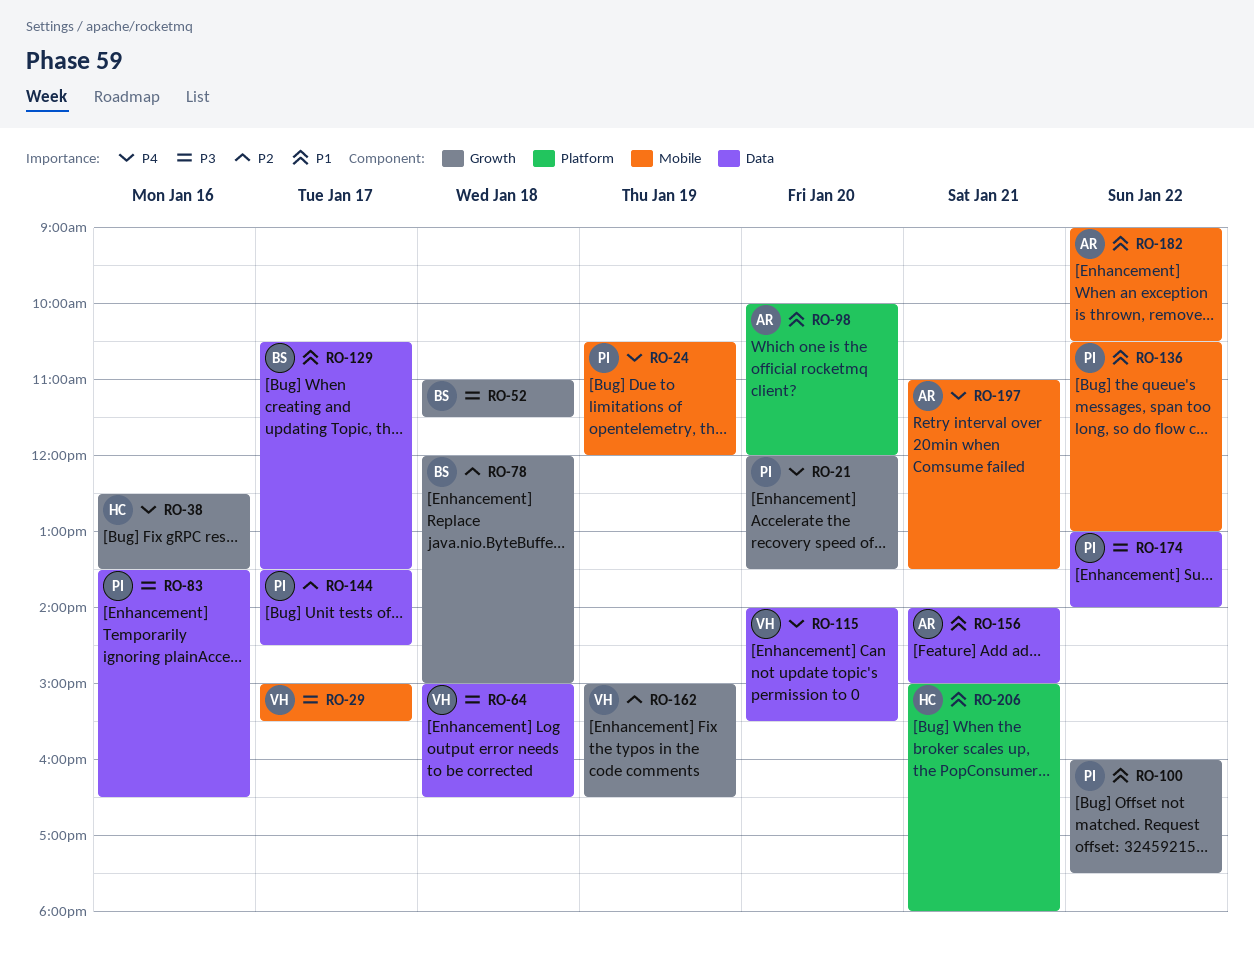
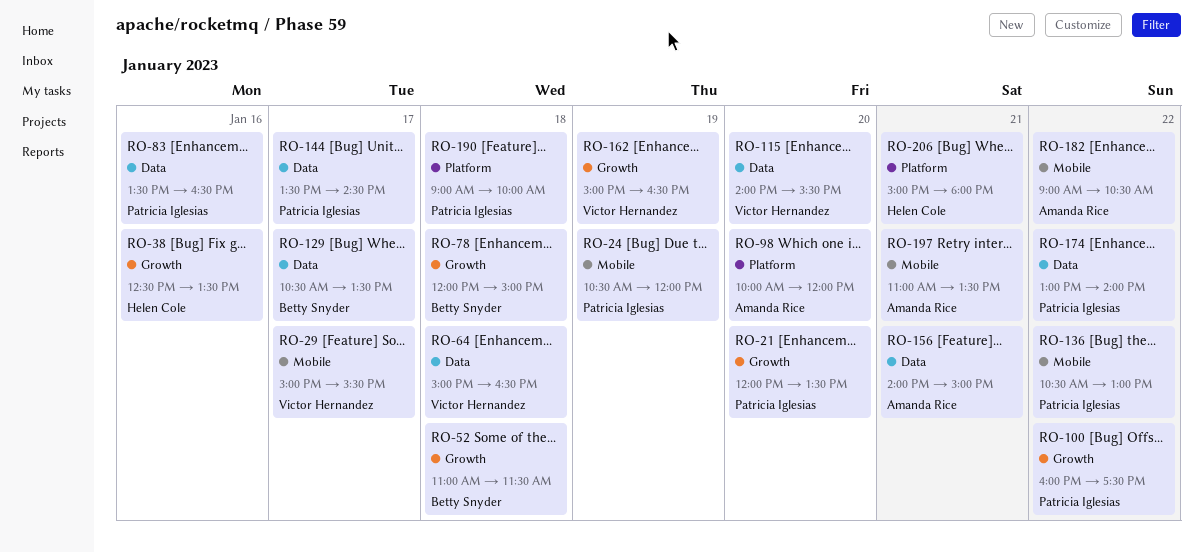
RO-190: none -> present

